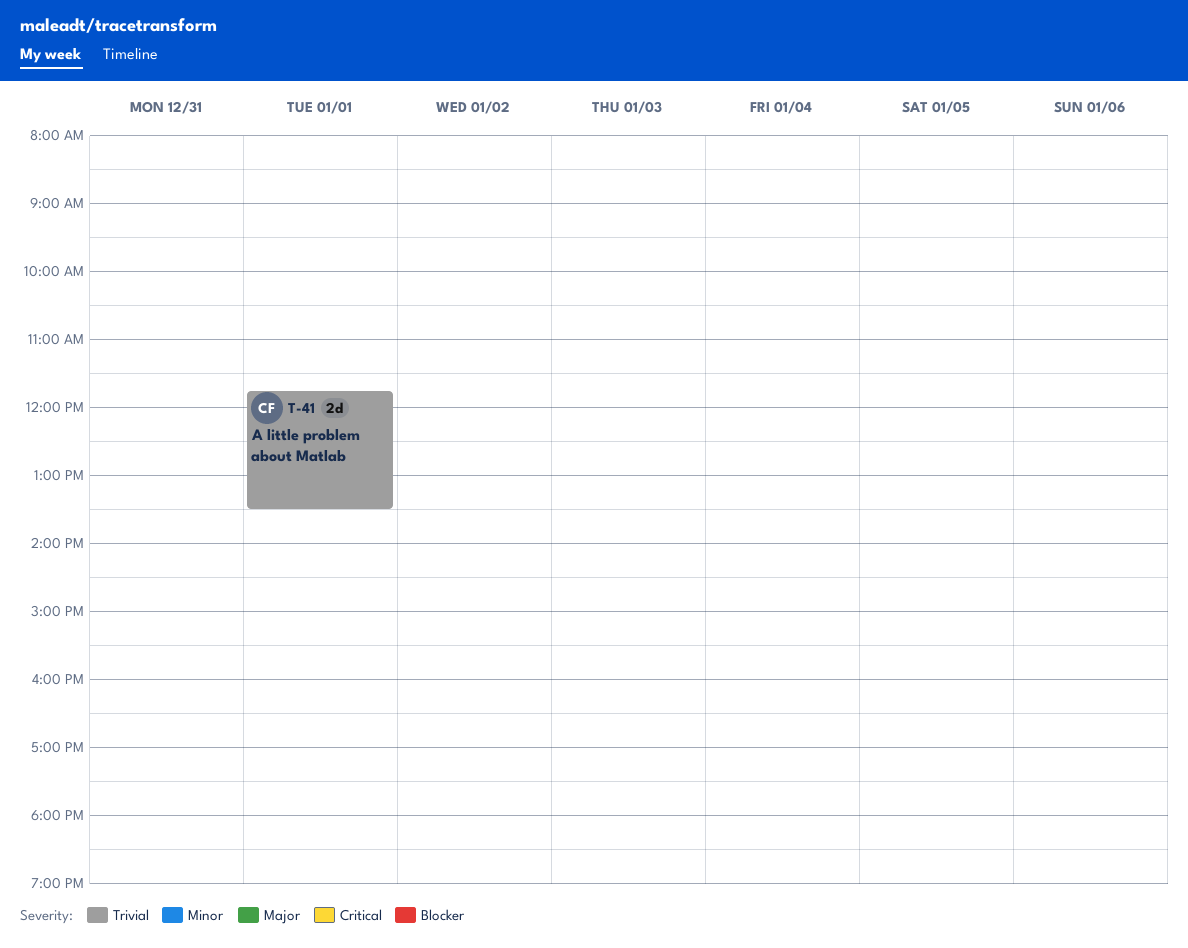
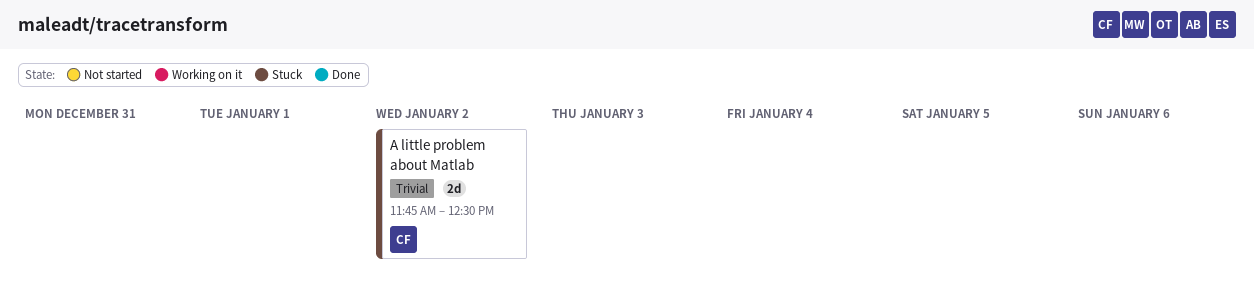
A little problem about Matlab, day: Jan 1 -> Jan 2
A little problem about Matlab, ends: 13:30 -> 12:30

